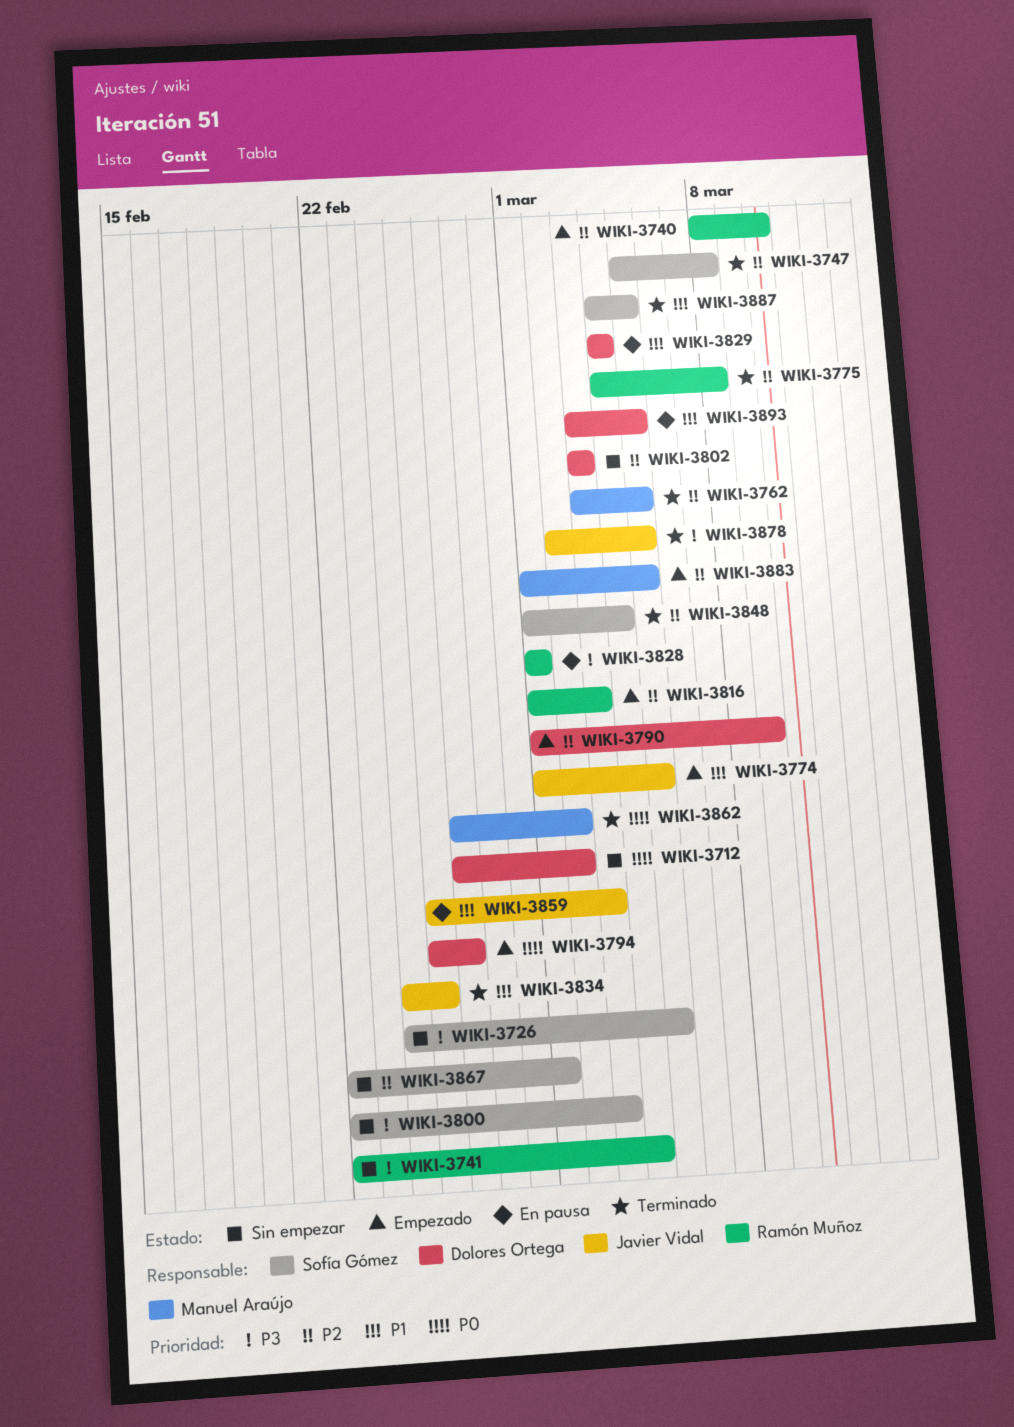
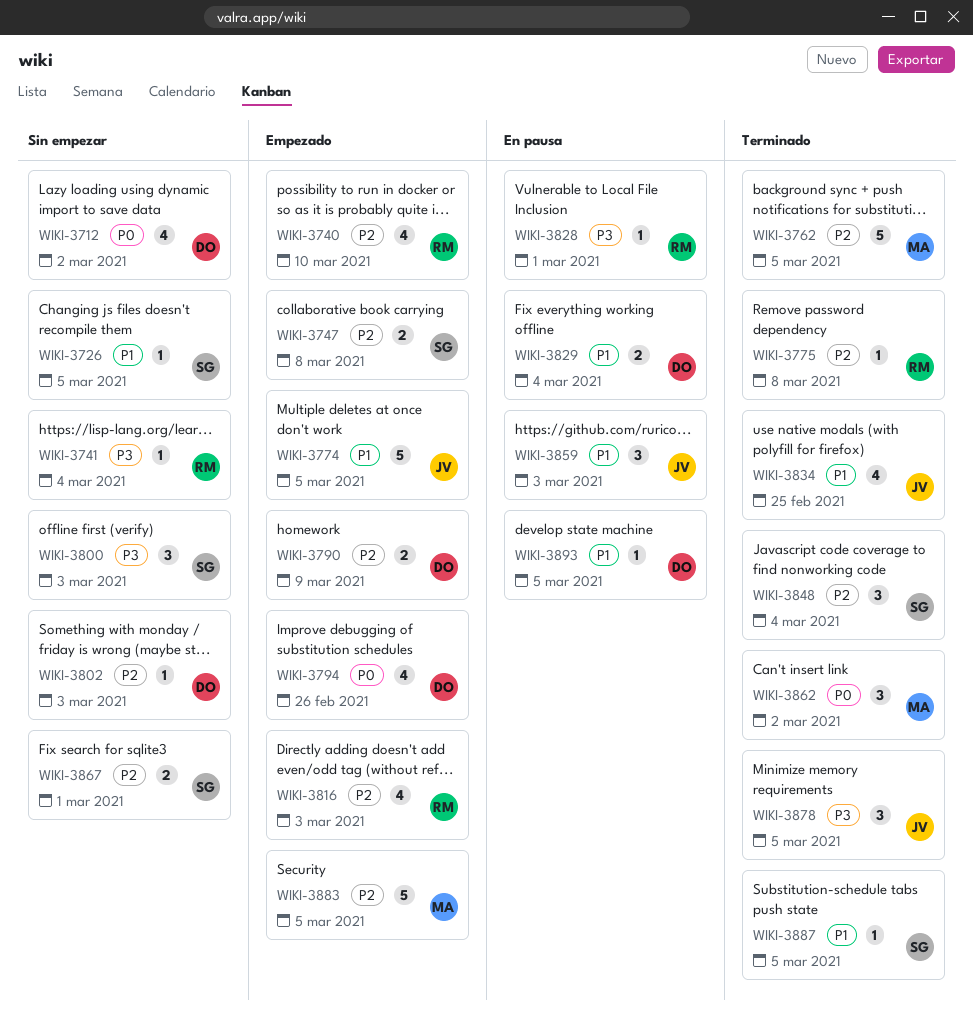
WIKI-3726, priority: P3 -> P1
WIKI-3747, status: Terminado -> Empezado

